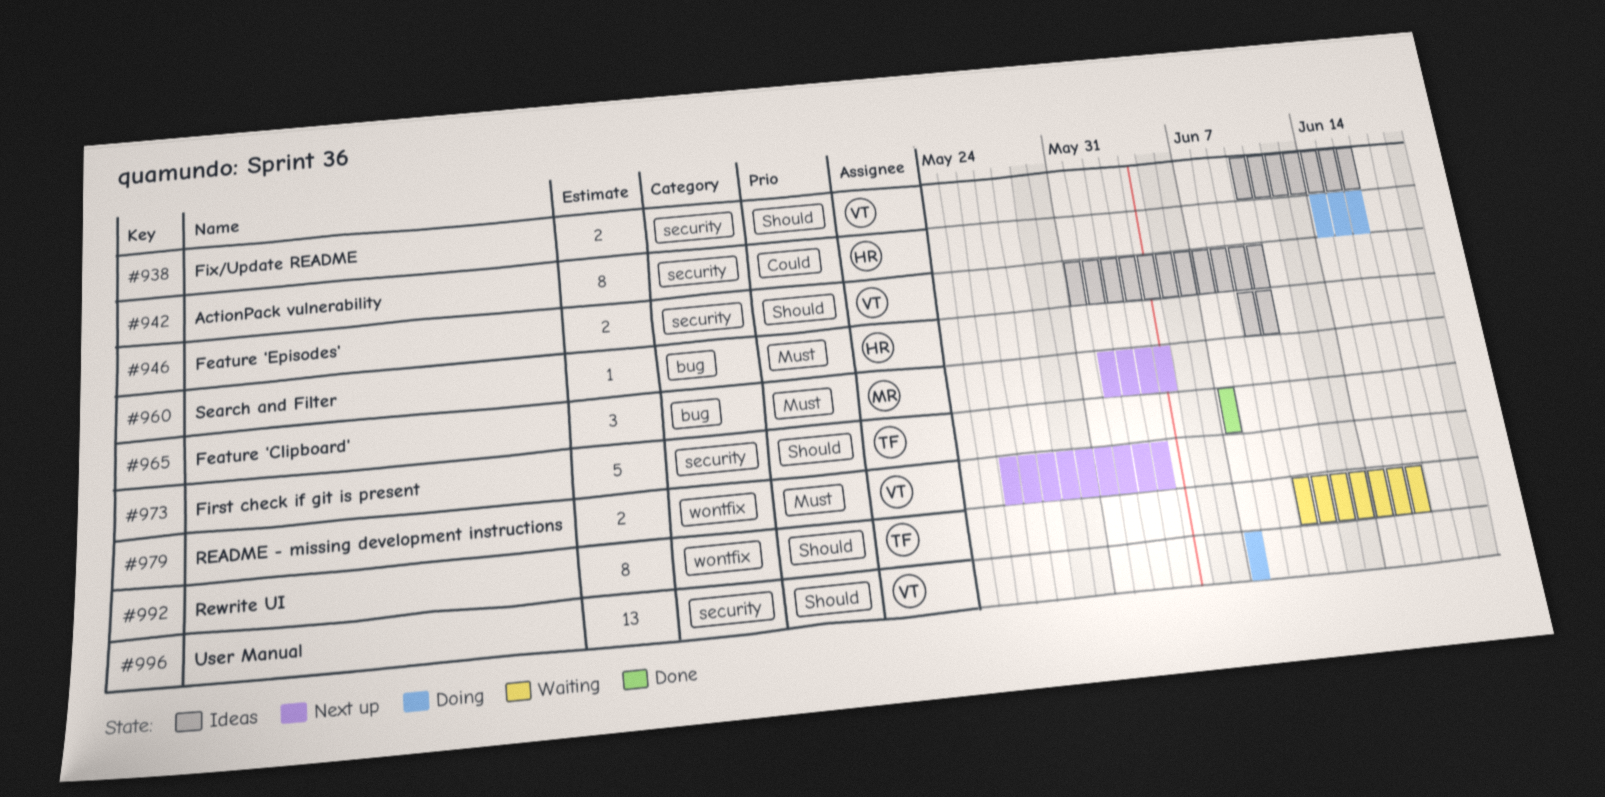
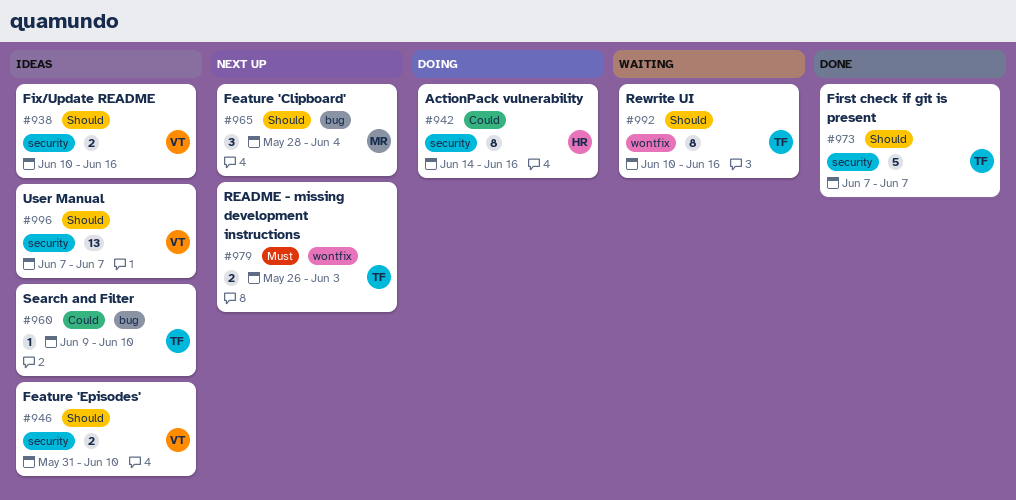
#960, owner: HR -> TF
#960, priority: Must -> Could
#965, priority: Must -> Should
#965, start: Jun 1 -> May 28
#979, owner: VT -> TF
#996, status: Doing -> Ideas

